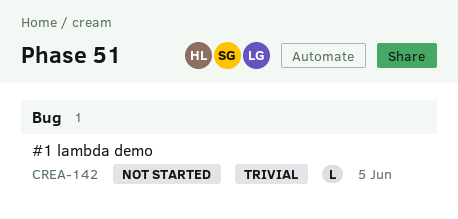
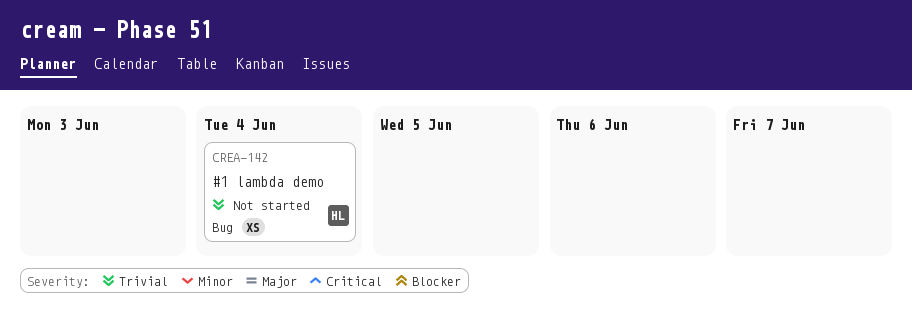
CREA-142, estimate: L -> XS
CREA-142, due: Jun 5 -> Jun 4

